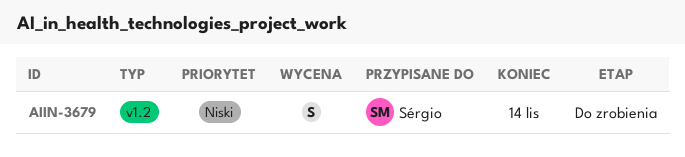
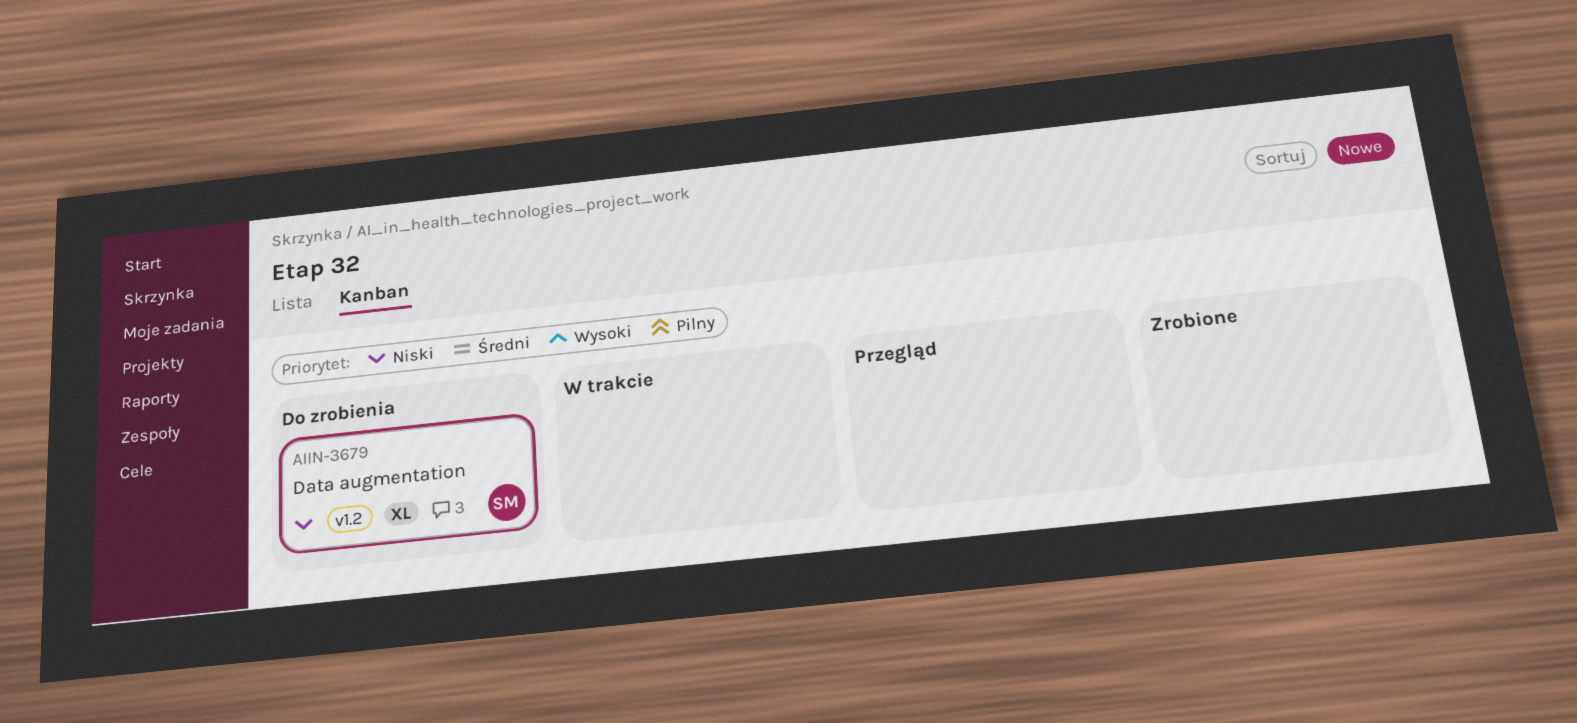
AIIN-3679, estimate: S -> XL

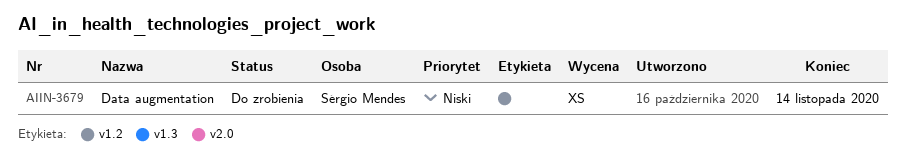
AIIN-3679, estimate: XL -> XS

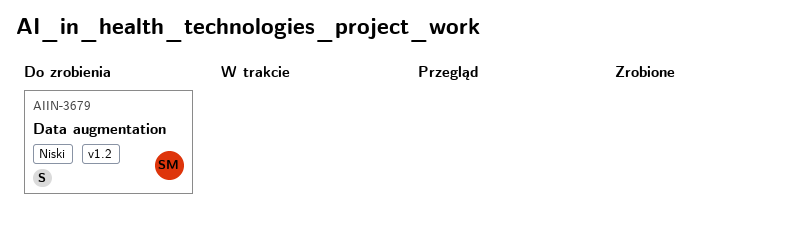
AIIN-3679, estimate: XS -> S

